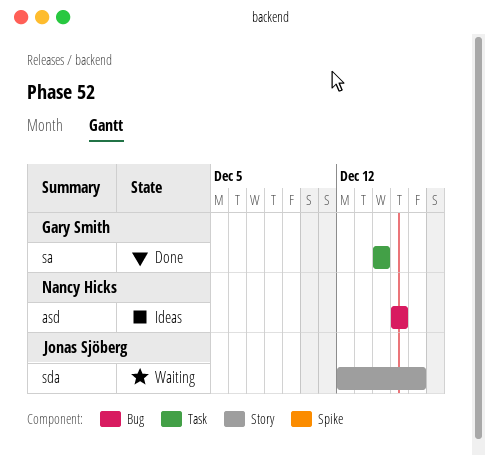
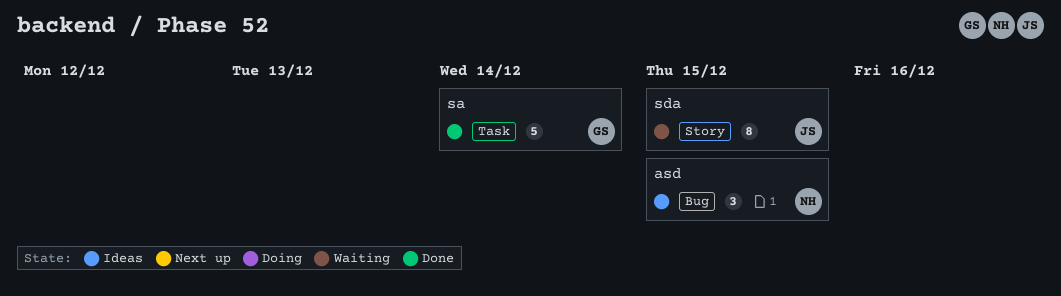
sda, due: Dec 16 -> Dec 15

